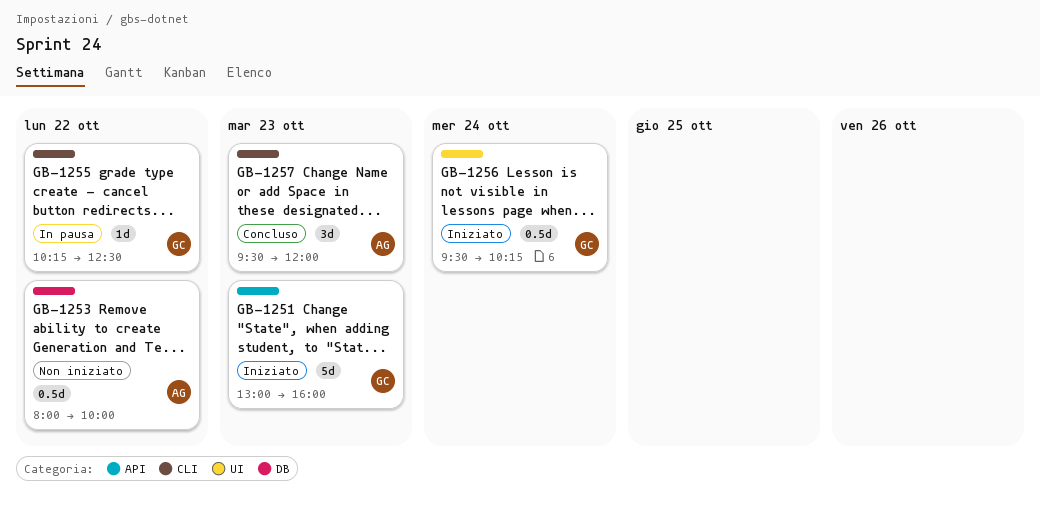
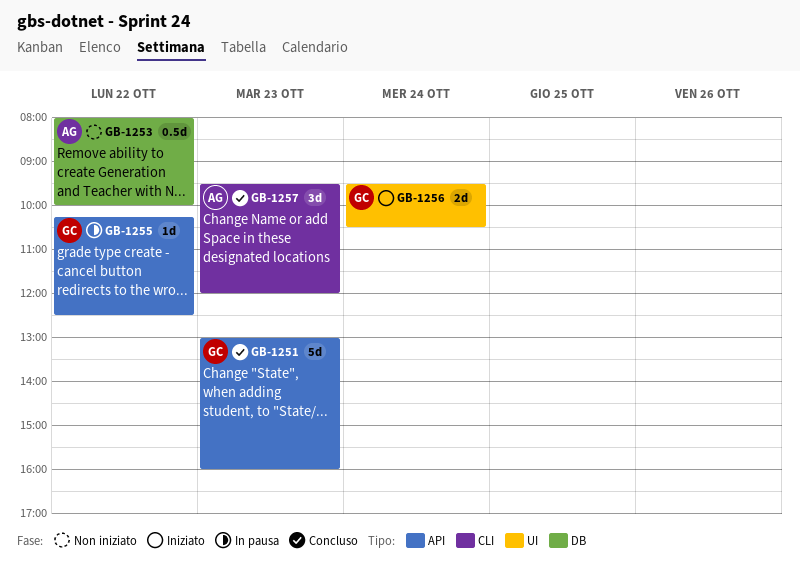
GB-1251, status: Iniziato -> Concluso
GB-1255, label: CLI -> API
GB-1256, estimate: 0.5d -> 2d
GB-1256, ends: 10:15 -> 10:30

